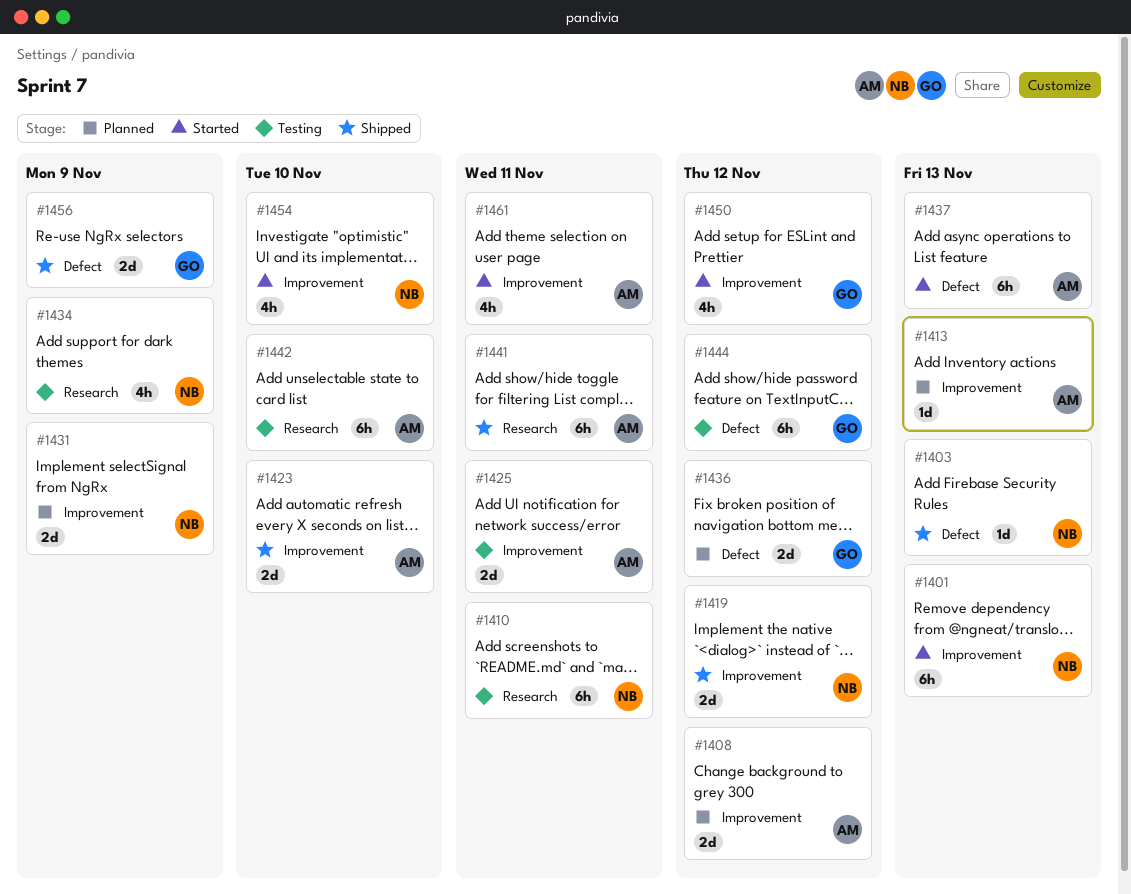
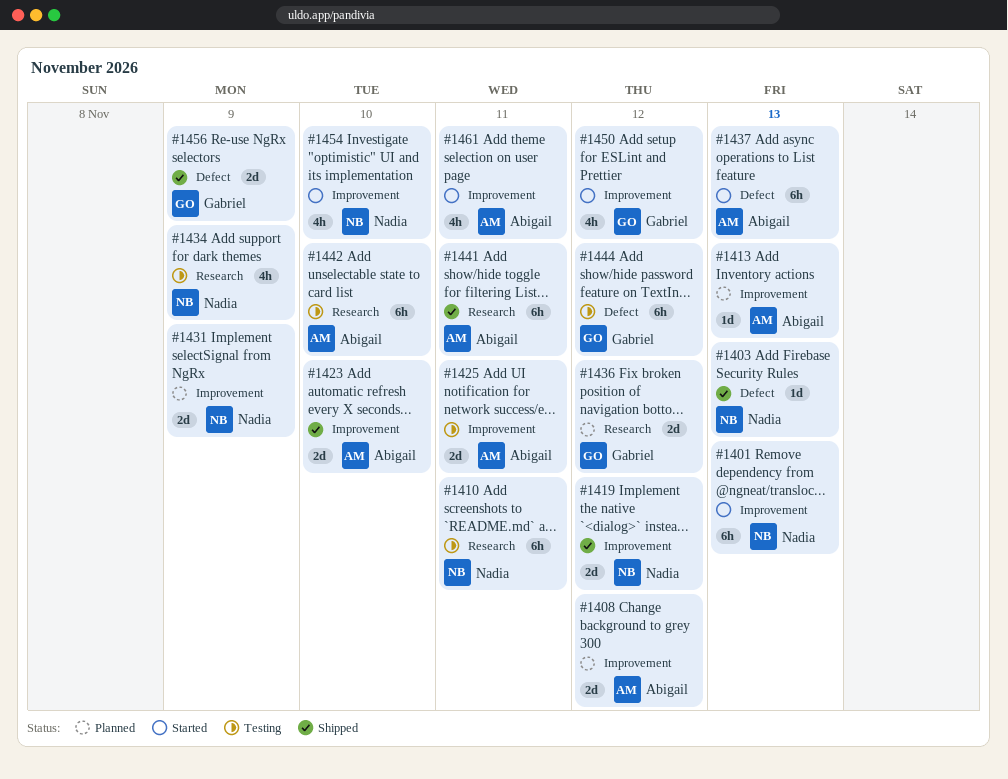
#1436, label: Defect -> Research

